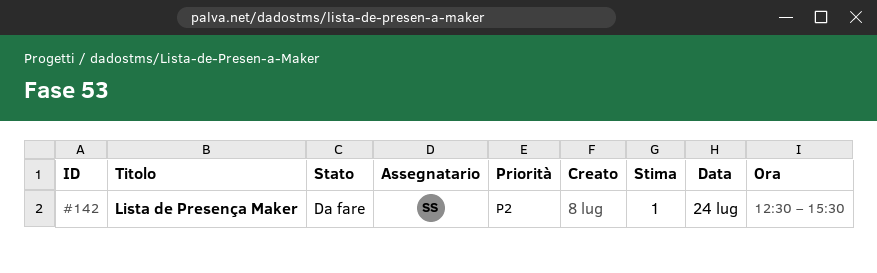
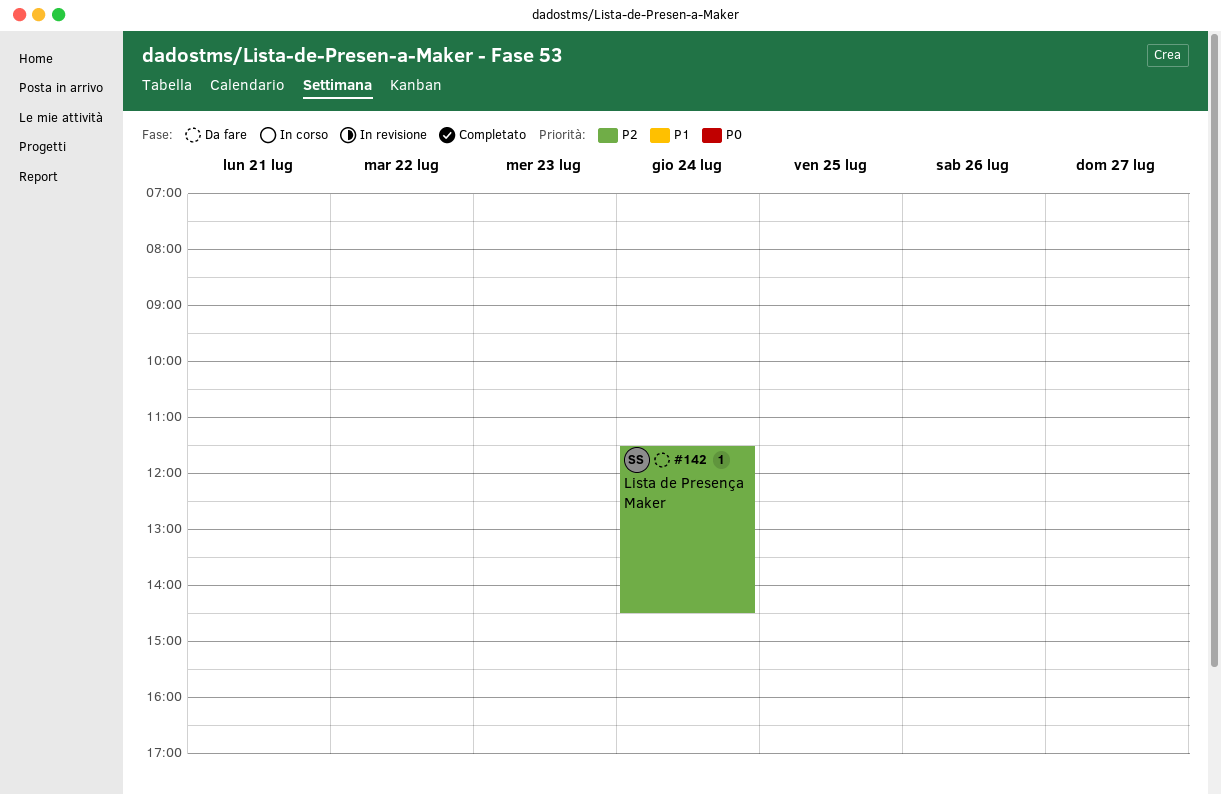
#142, begins: 12:30 -> 11:30
#142, ends: 15:30 -> 14:30

